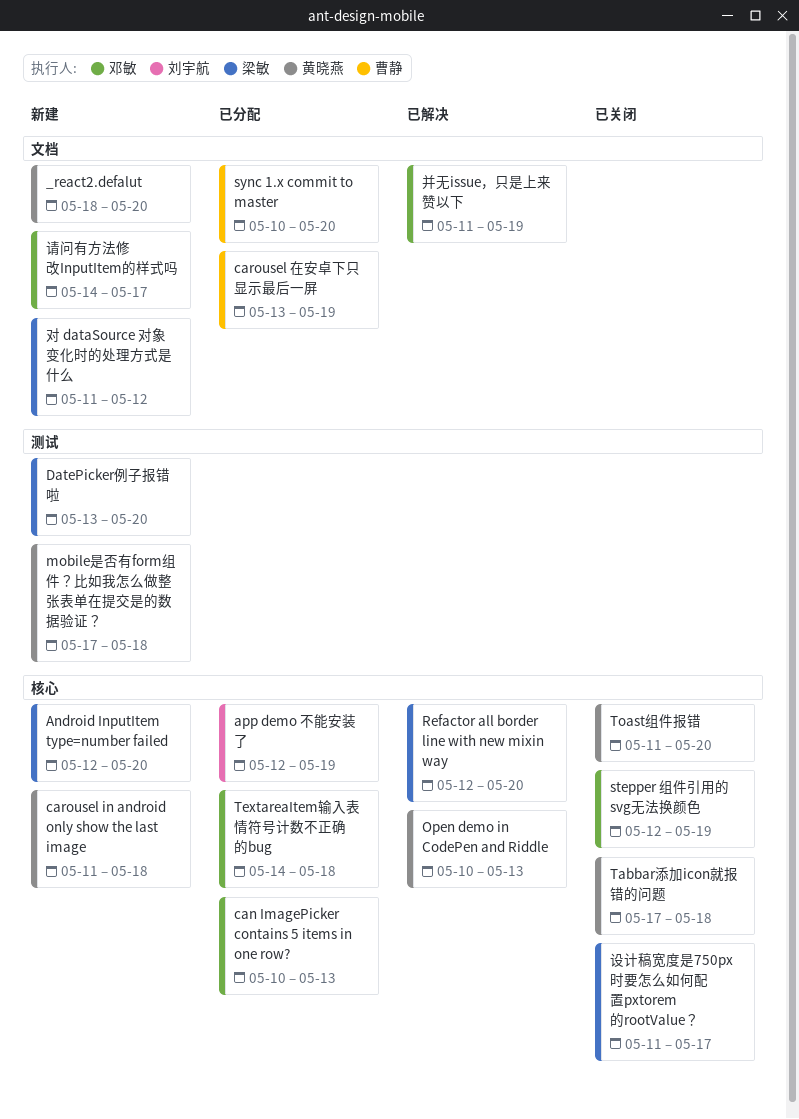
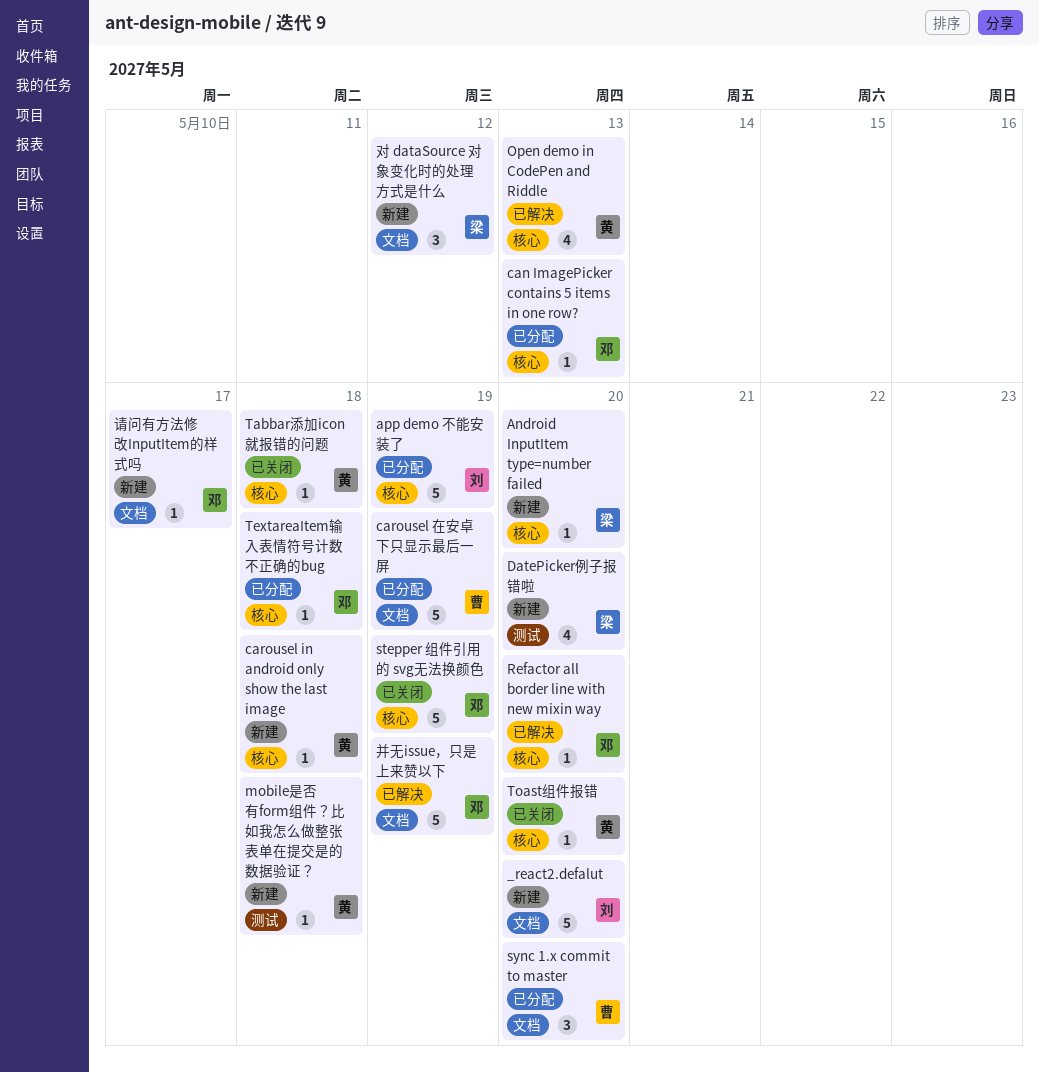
_react2.defalut, owner: 黄晓燕 -> 刘宇航
Refactor all border line with new mixin way, owner: 梁敏 -> 邓敏
设计稿宽度是750px时要怎么如何配置pxtorem的rootValue？: present -> none

